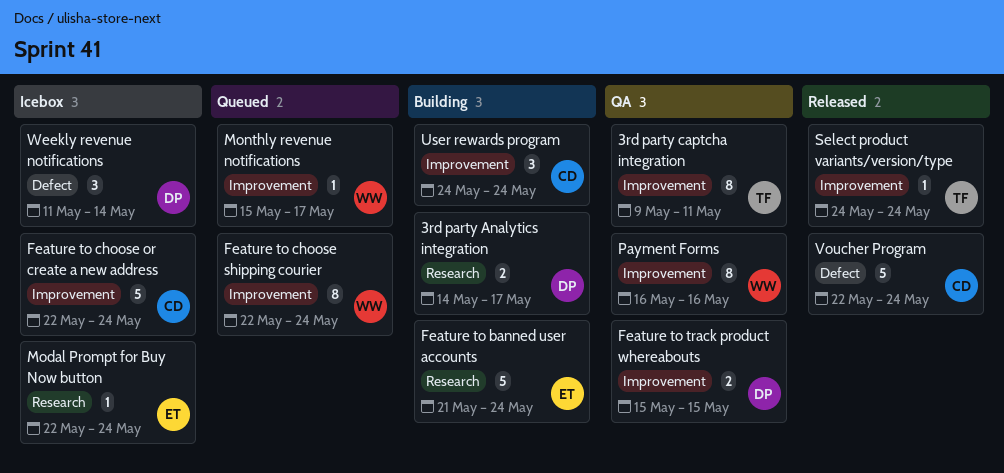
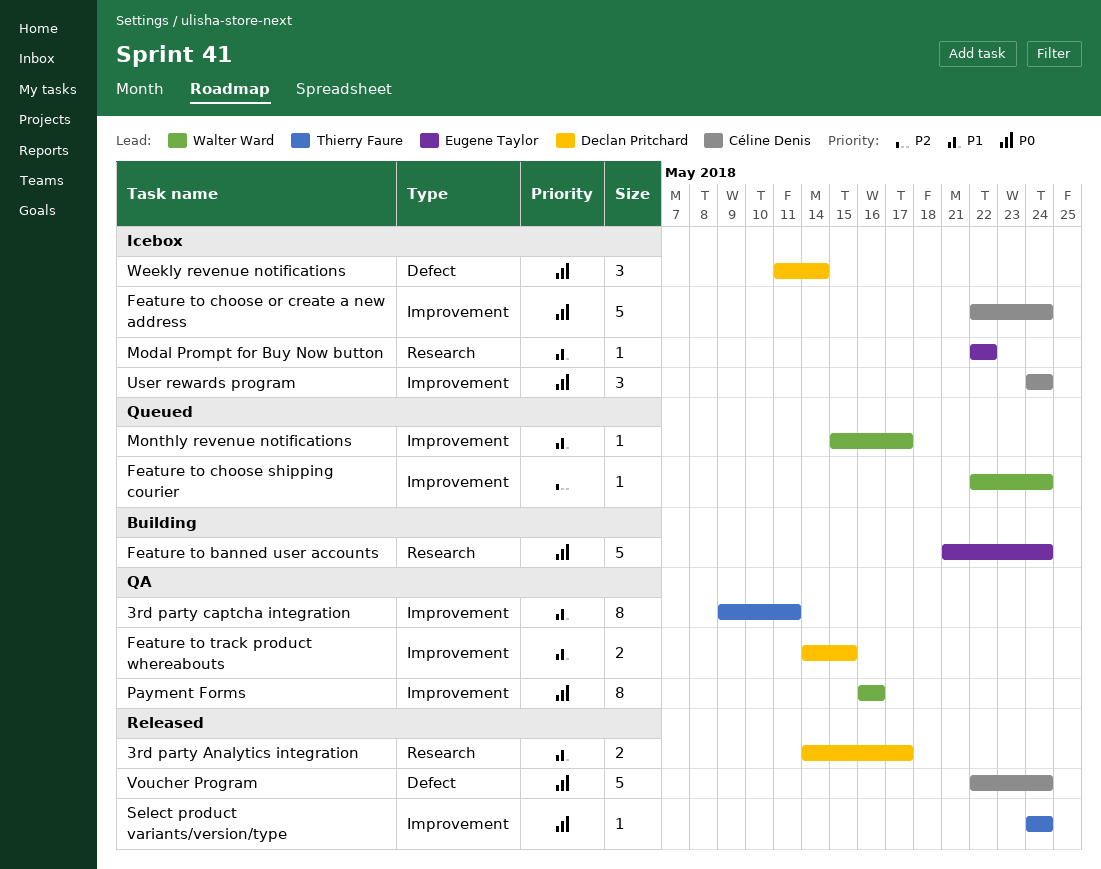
3rd party Analytics integration, status: Building -> Released
Feature to choose shipping courier, estimate: 8 -> 1
Feature to track product whereabouts, start: May 15 -> May 14
Modal Prompt for Buy Now button, due: May 24 -> May 22
User rewards program, status: Building -> Icebox

